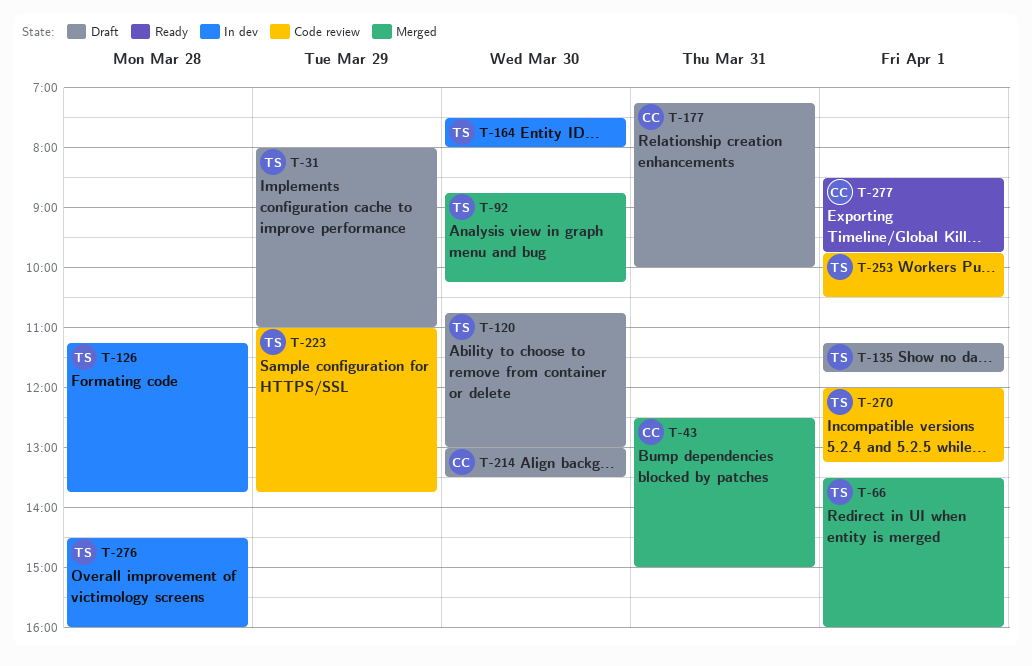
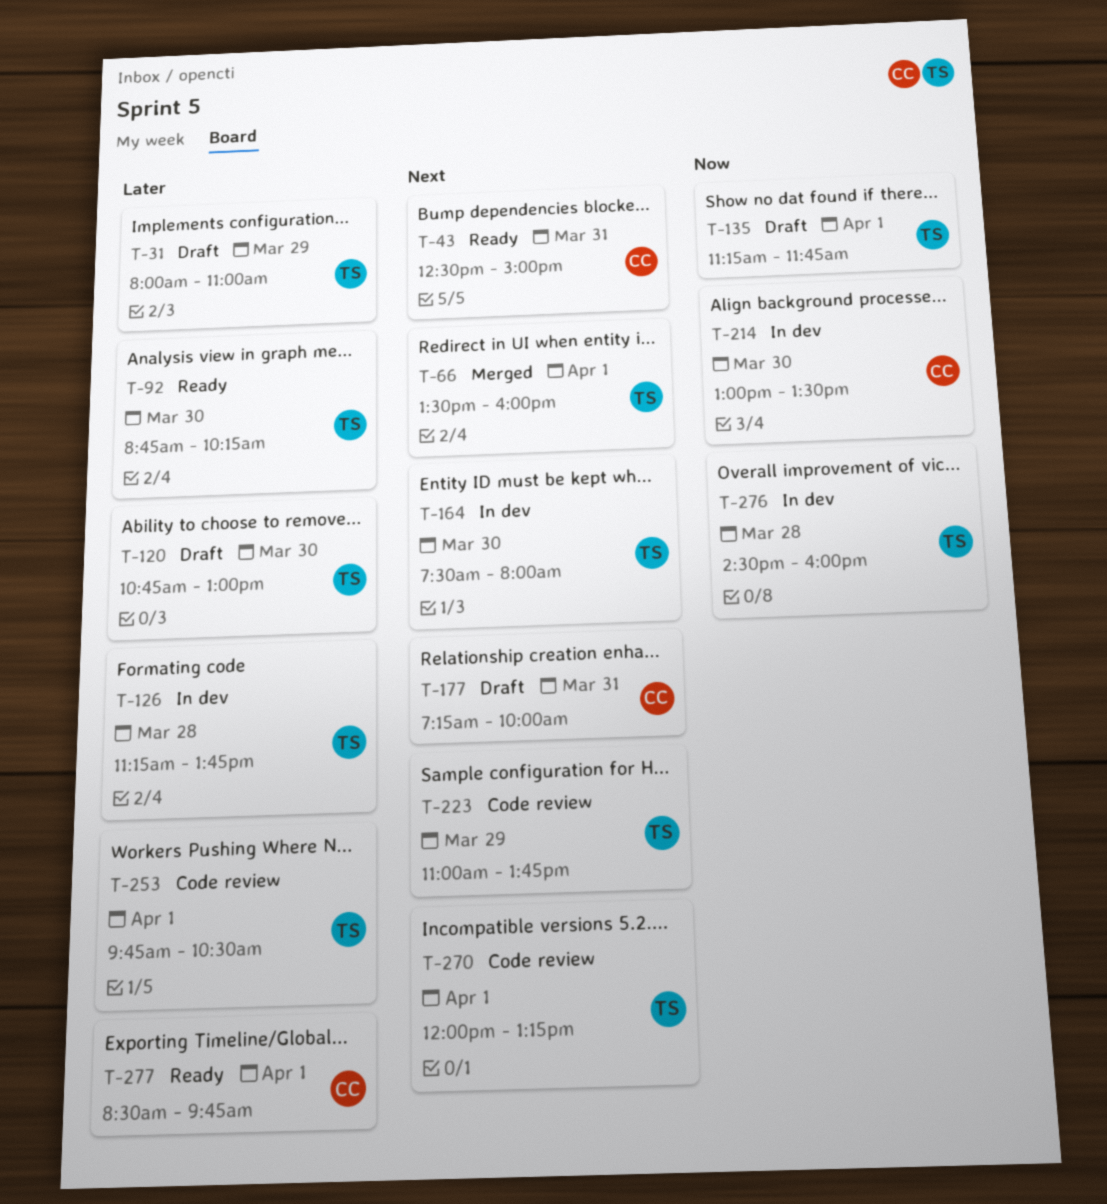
T-43, status: Merged -> Ready
T-92, status: Merged -> Ready
T-214, status: Draft -> In dev

